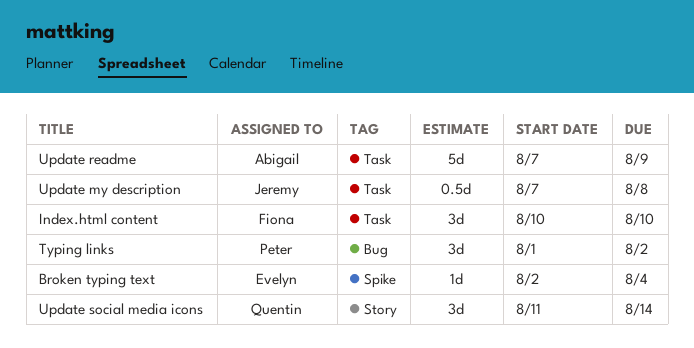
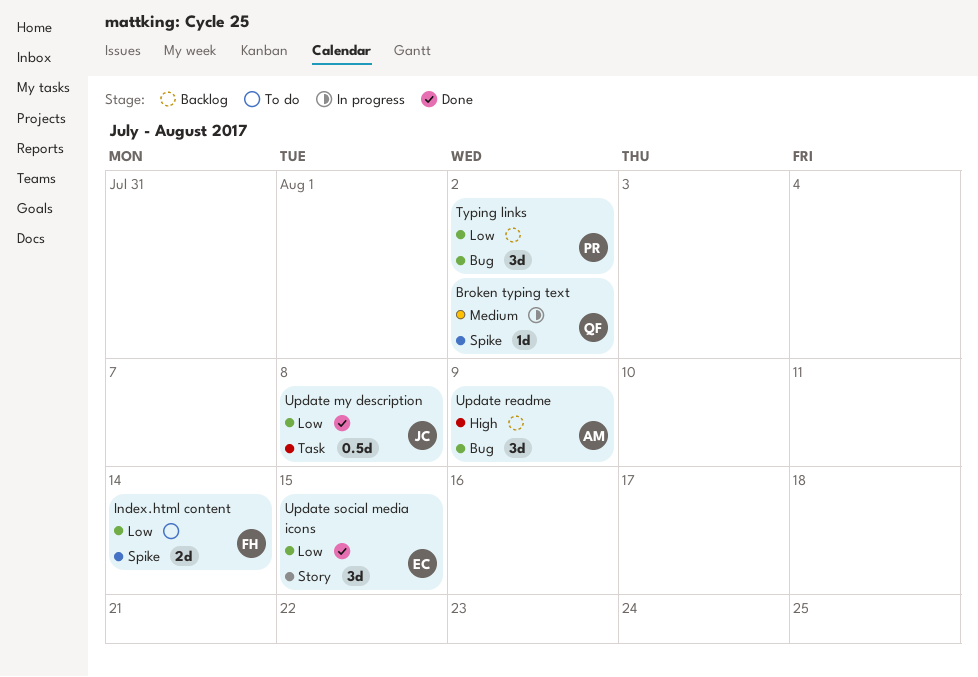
Broken typing text, owner: Evelyn -> Quentin
Broken typing text, due: Aug 4 -> Aug 2
Index.html content, label: Task -> Spike
Index.html content, estimate: 3d -> 2d
Index.html content, due: Aug 10 -> Aug 14
Update readme, label: Task -> Bug
Update readme, estimate: 5d -> 3d
Update social media icons, owner: Quentin -> Evelyn
Update social media icons, due: Aug 14 -> Aug 15

